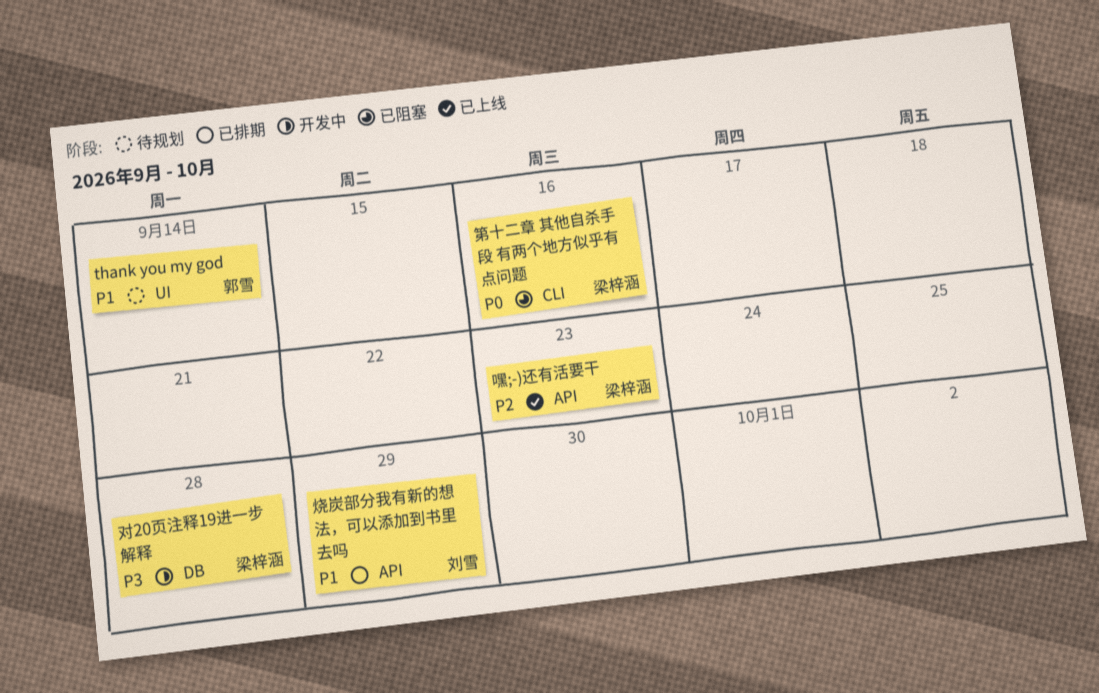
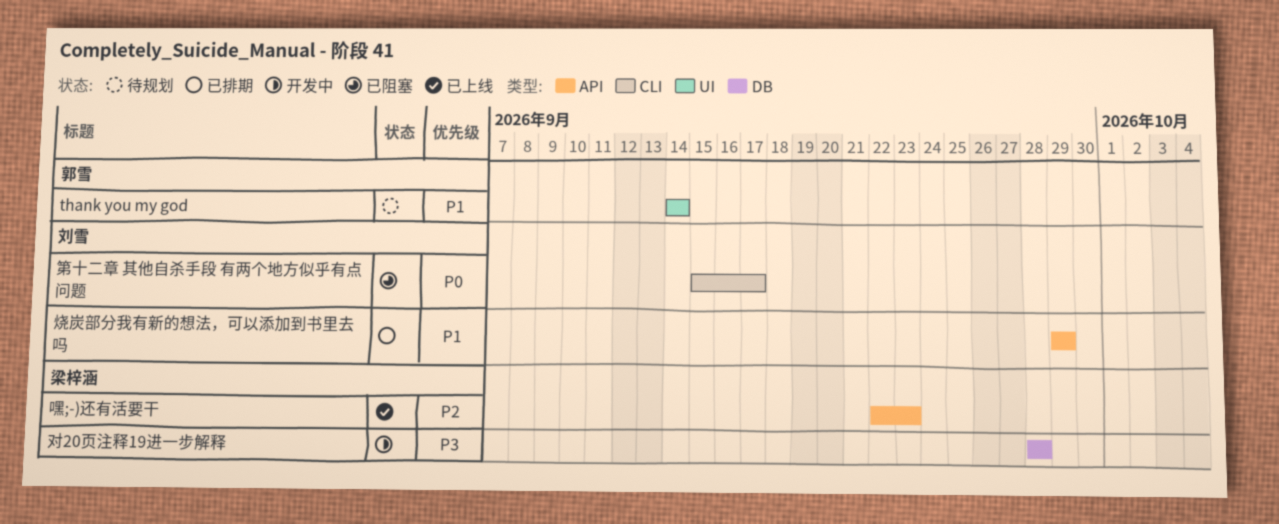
第十二章 其他自杀手段 有两个地方似乎有点问题, owner: 梁梓涵 -> 刘雪
第十二章 其他自杀手段 有两个地方似乎有点问题, due: Sep 16 -> Sep 17

